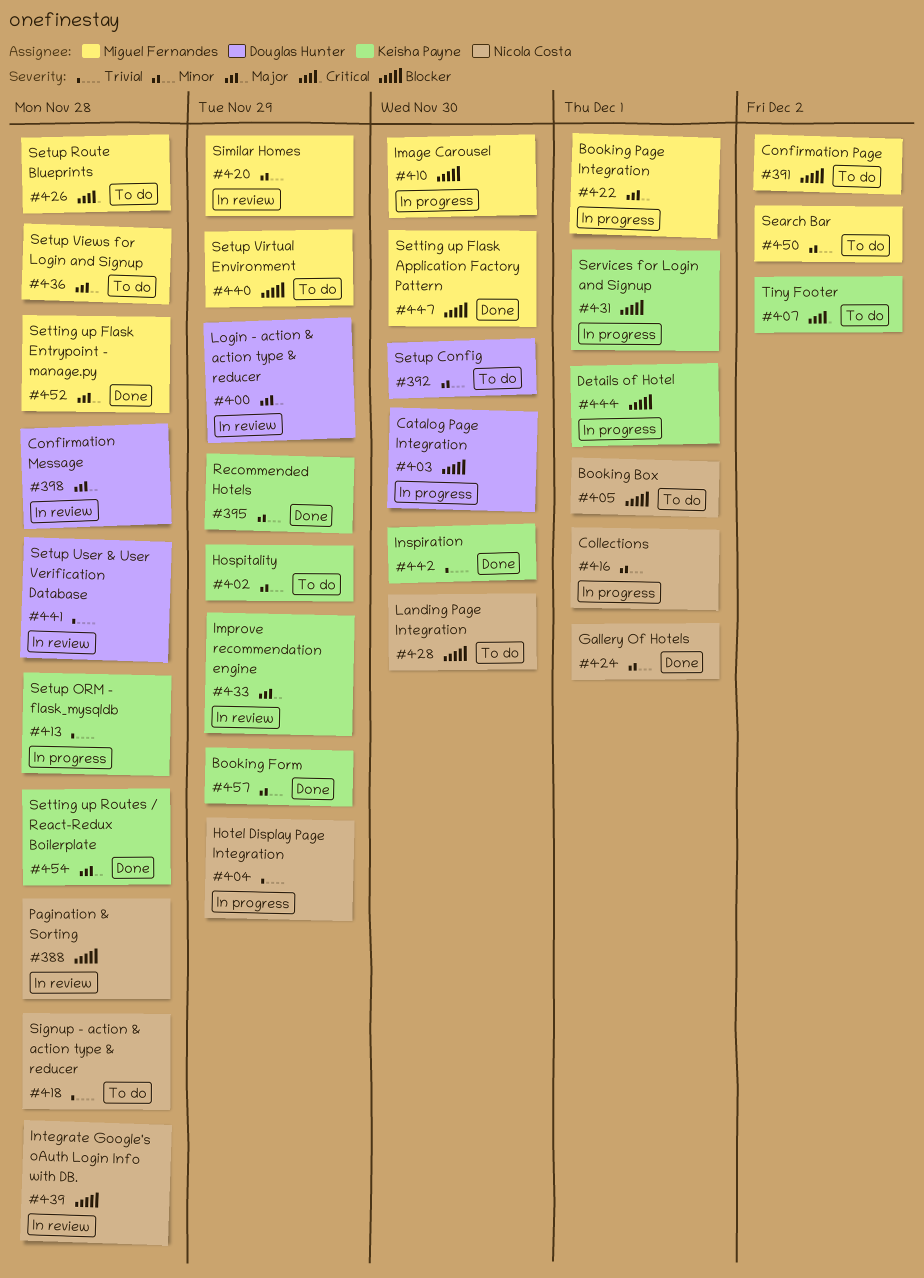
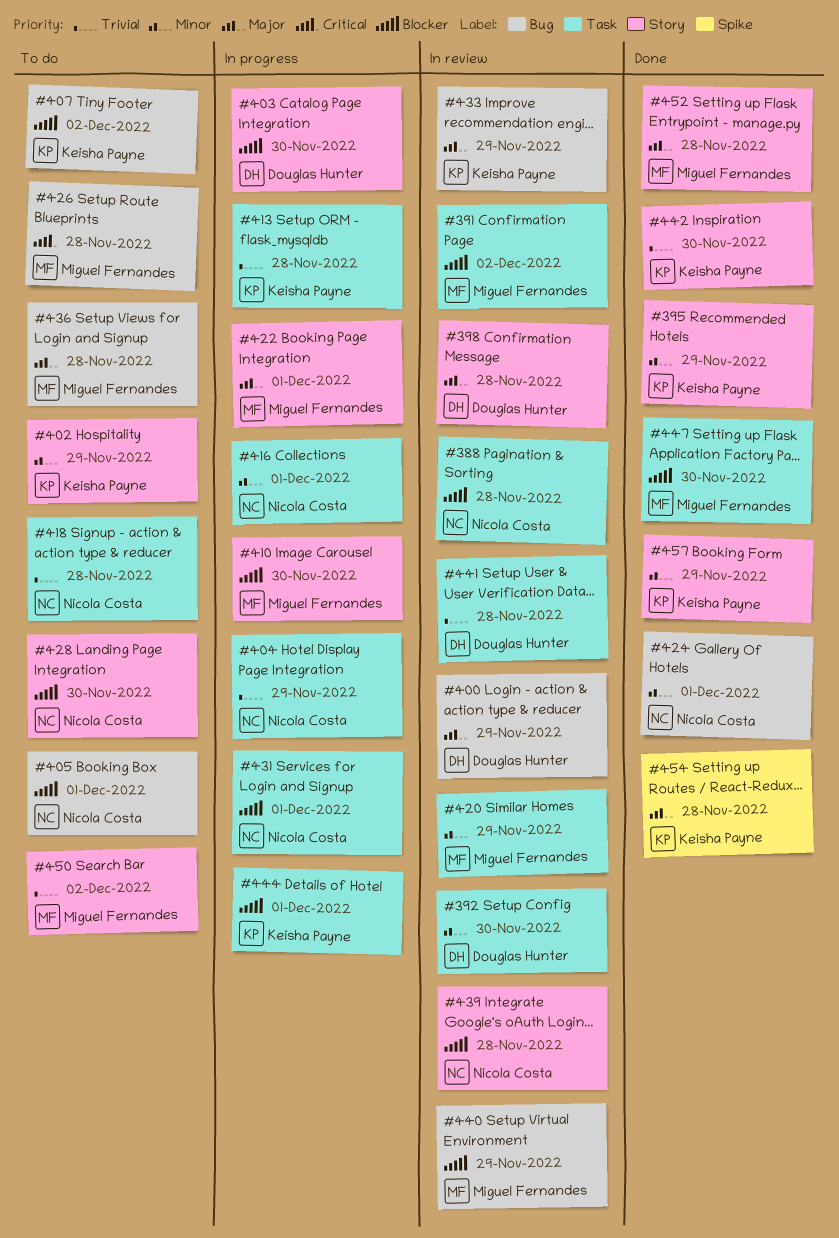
#391, status: To do -> In review
#392, status: To do -> In review
#407, priority: Critical -> Blocker
#431, owner: Keisha Payne -> Nicola Costa
#440, status: To do -> In review
#450, priority: Minor -> Trivial

